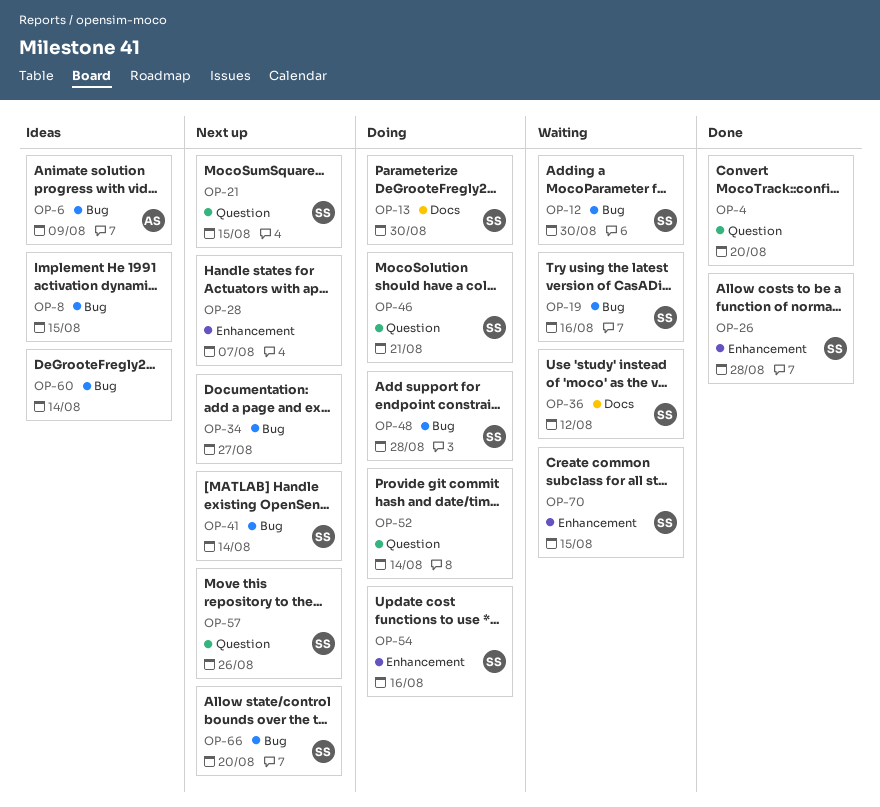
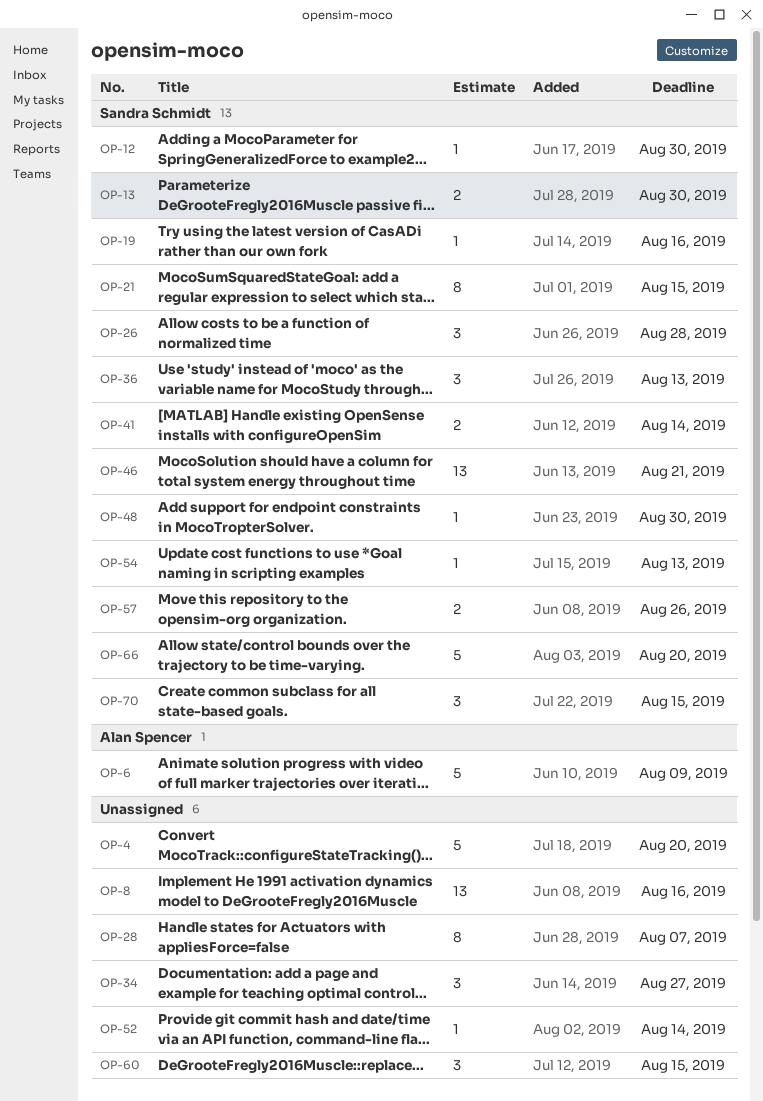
OP-8, due: Aug 15 -> Aug 16
OP-36, due: Aug 12 -> Aug 13
OP-48, due: Aug 28 -> Aug 30
OP-54, due: Aug 16 -> Aug 13
OP-60, due: Aug 14 -> Aug 15

